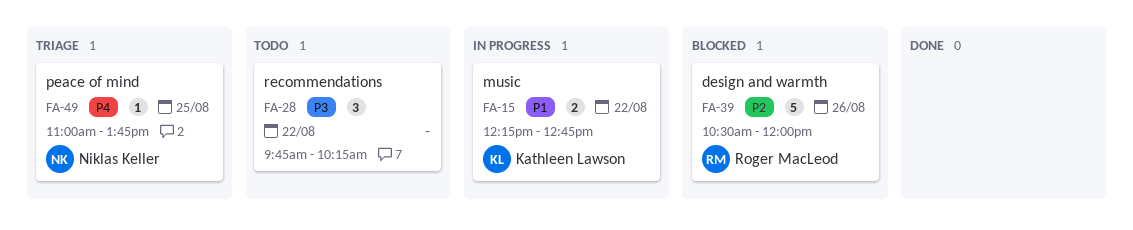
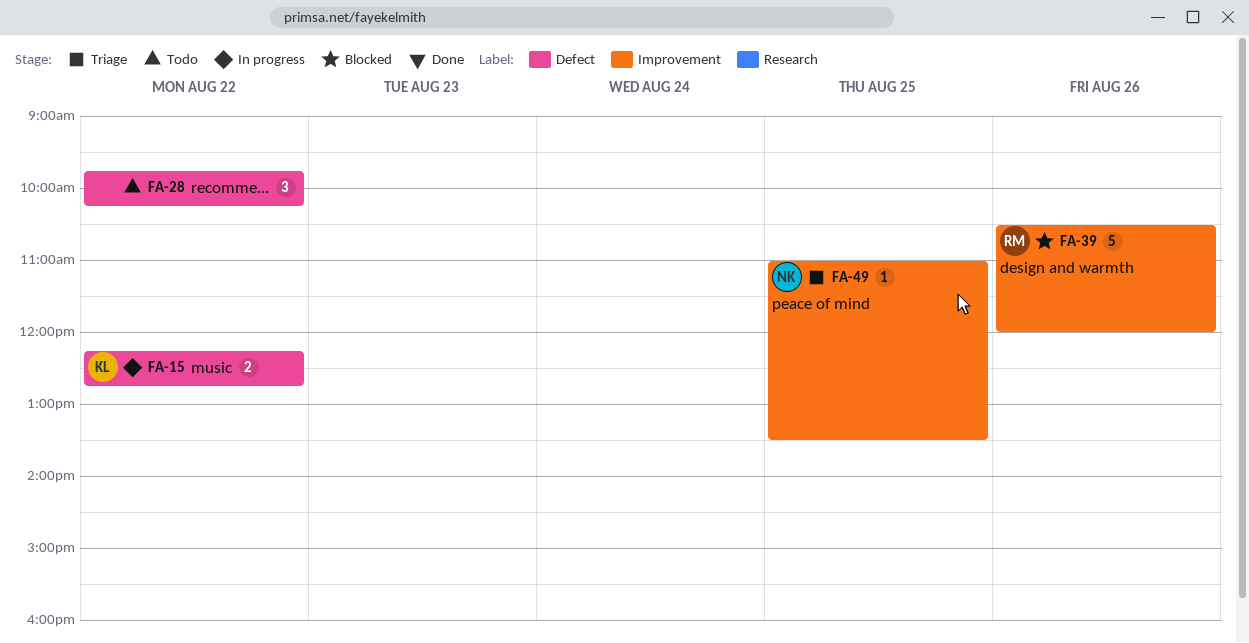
FA-49, ends: 13:45 -> 13:30

